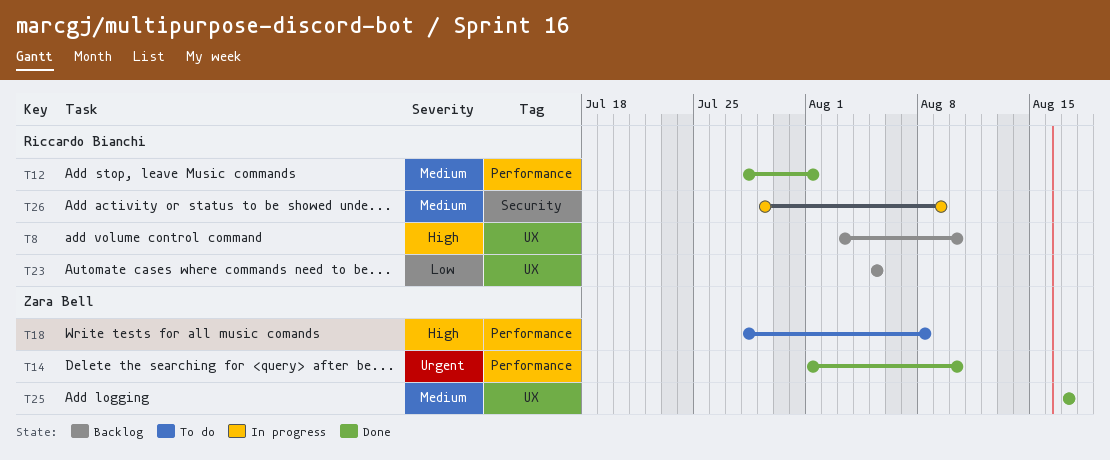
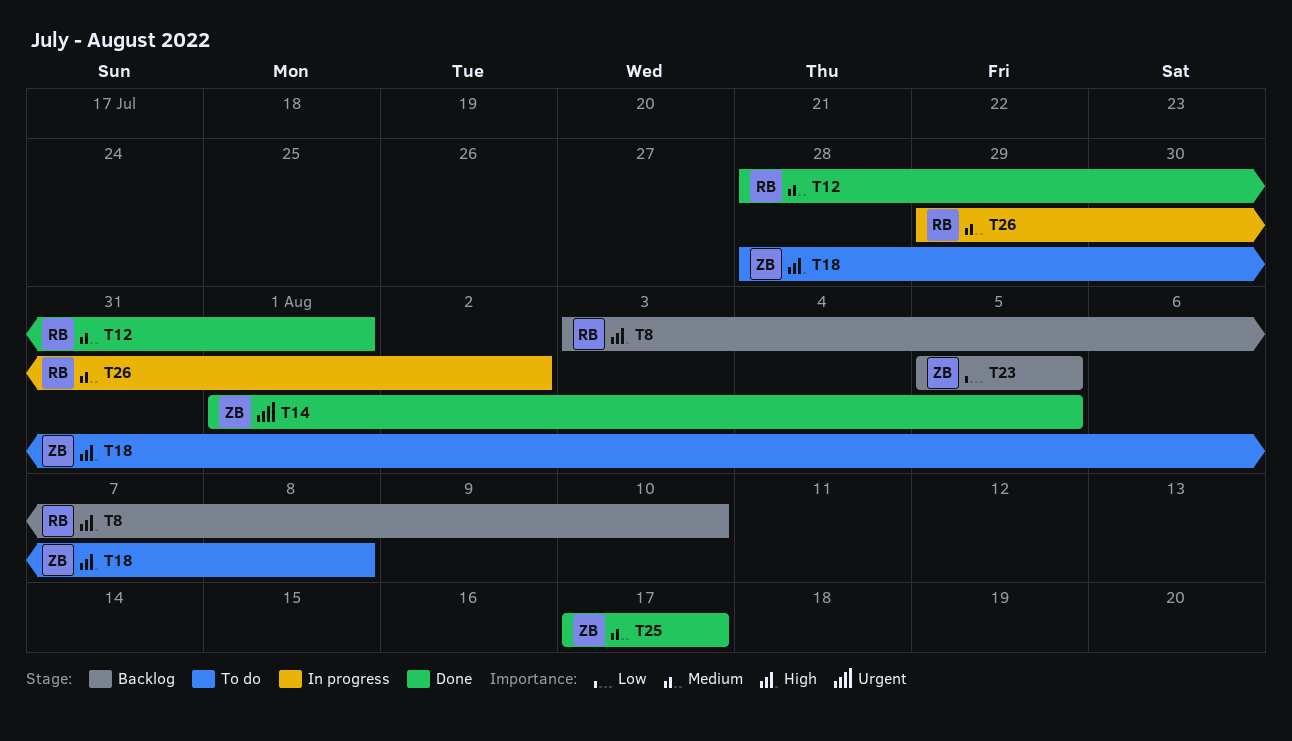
T14, due: Aug 10 -> Aug 5
T23, owner: Riccardo Bianchi -> Zara Bell
T26, due: Aug 9 -> Aug 2

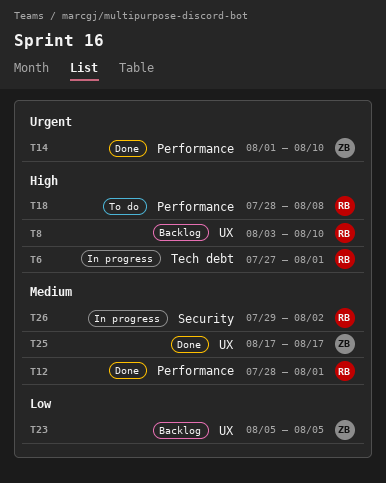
T6: none -> present
T14, due: Aug 5 -> Aug 10
T18, owner: ZB -> RB

